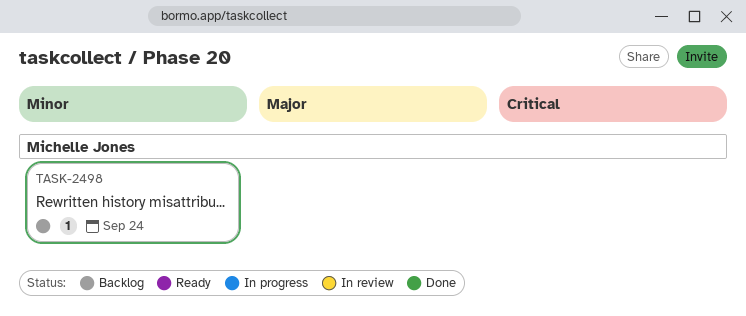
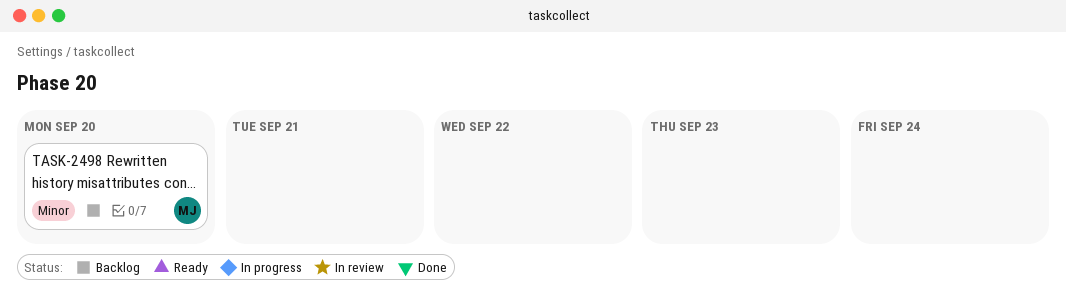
TASK-2498, due: Sep 24 -> Sep 20

